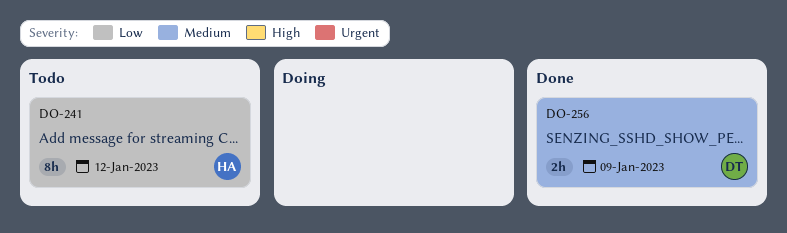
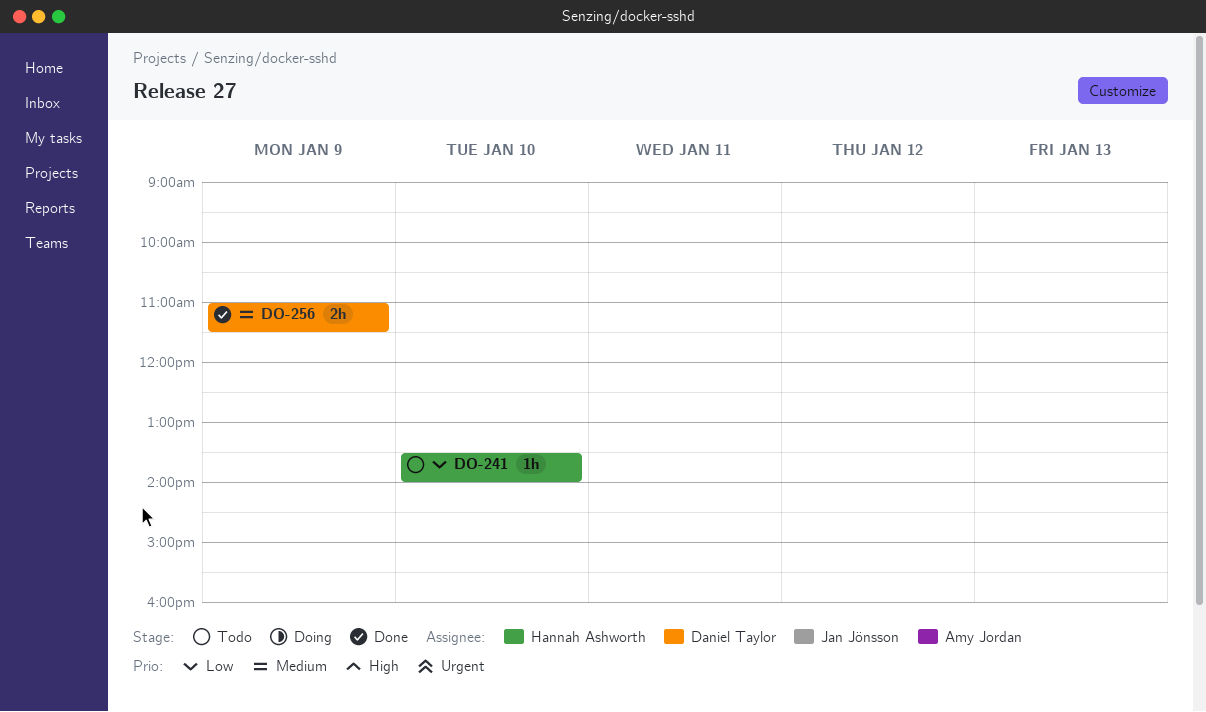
DO-241, estimate: 8h -> 1h
DO-241, day: Jan 12 -> Jan 10

